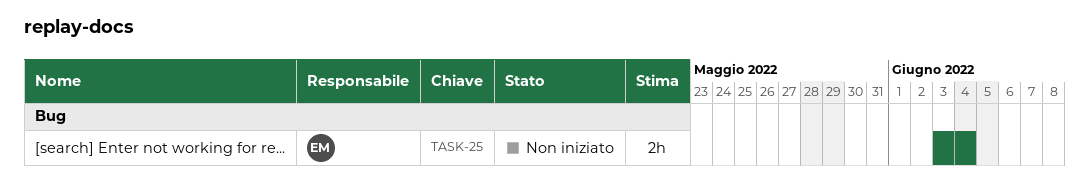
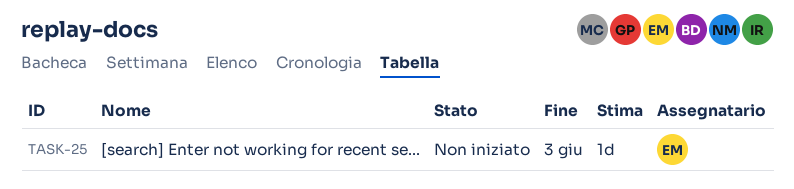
TASK-25, estimate: 2h -> 1d
TASK-25, due: Jun 4 -> Jun 3

